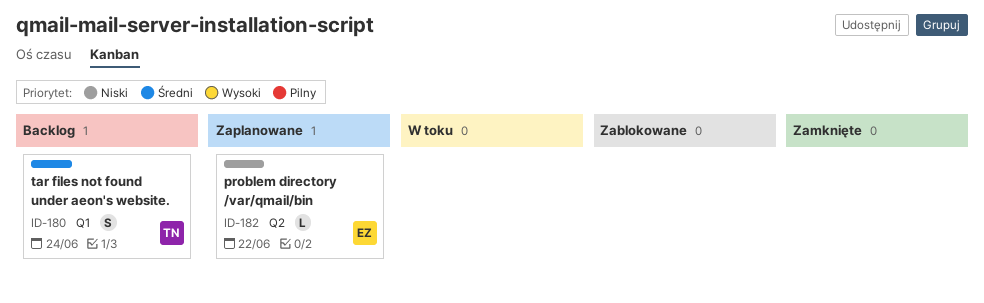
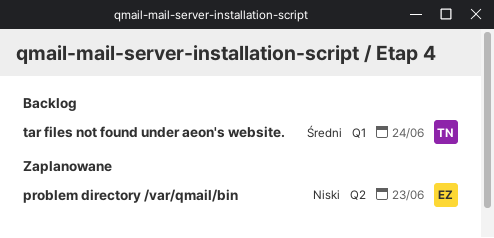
problem directory /var/qmail/bin, due: Jun 22 -> Jun 23

